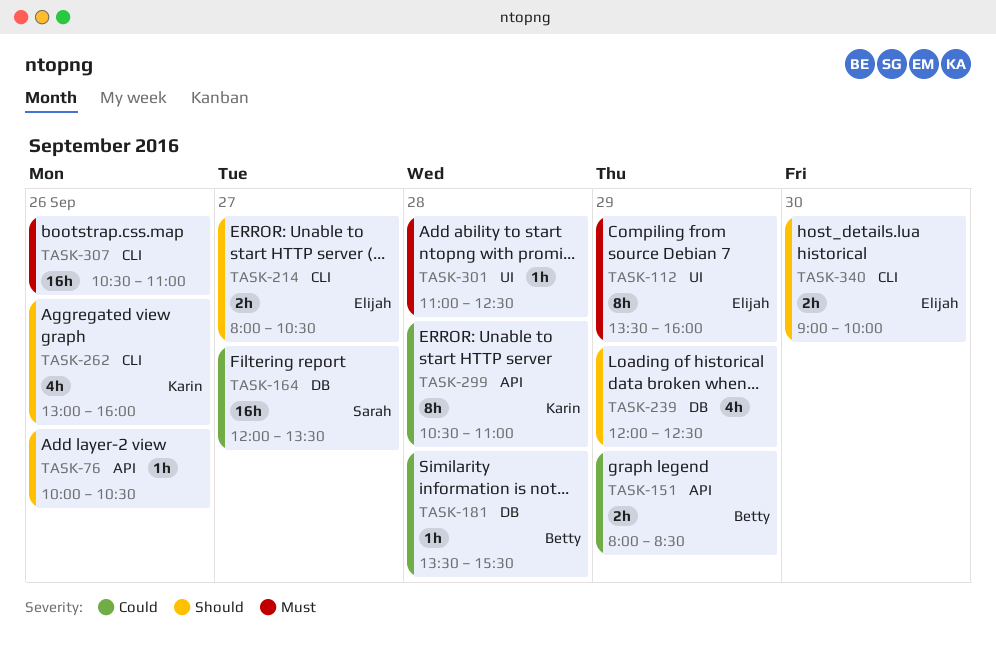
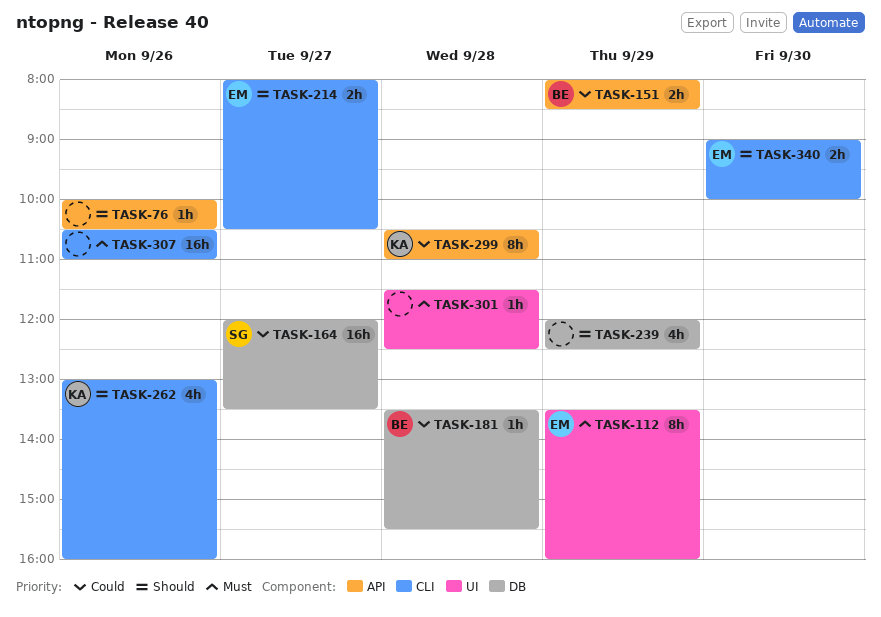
TASK-301, begins: 11:00 -> 11:30

